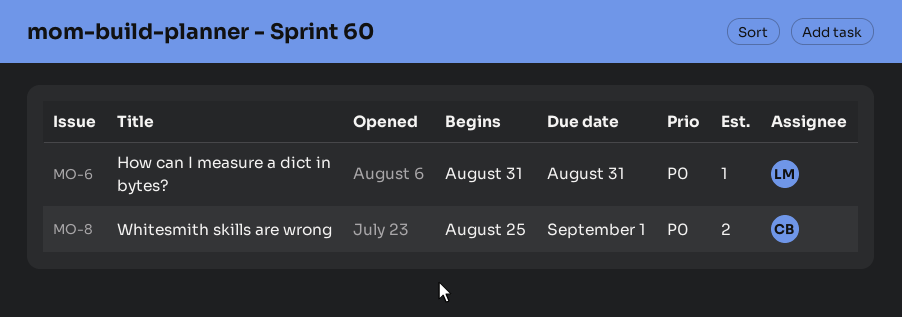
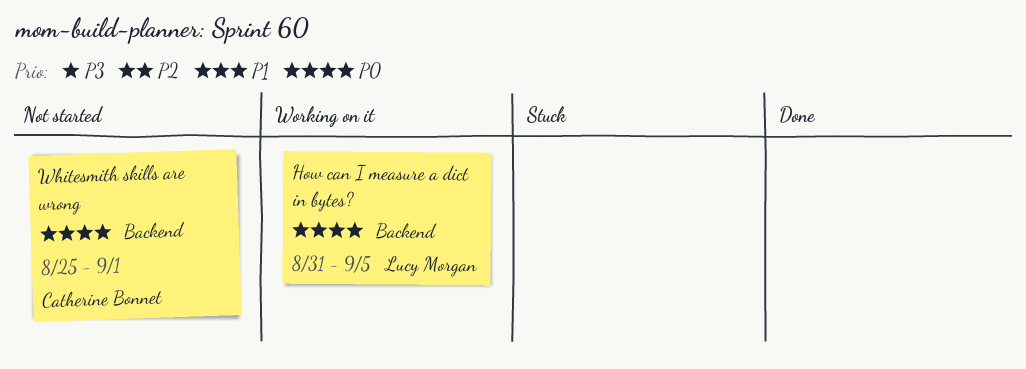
How can I measure a dict in bytes?, due: Aug 31 -> Sep 5

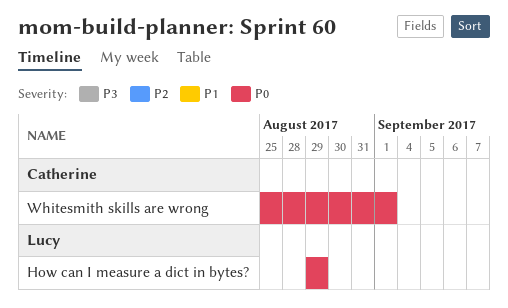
How can I measure a dict in bytes?, start: Aug 31 -> Aug 29
How can I measure a dict in bytes?, due: Sep 5 -> Aug 29

